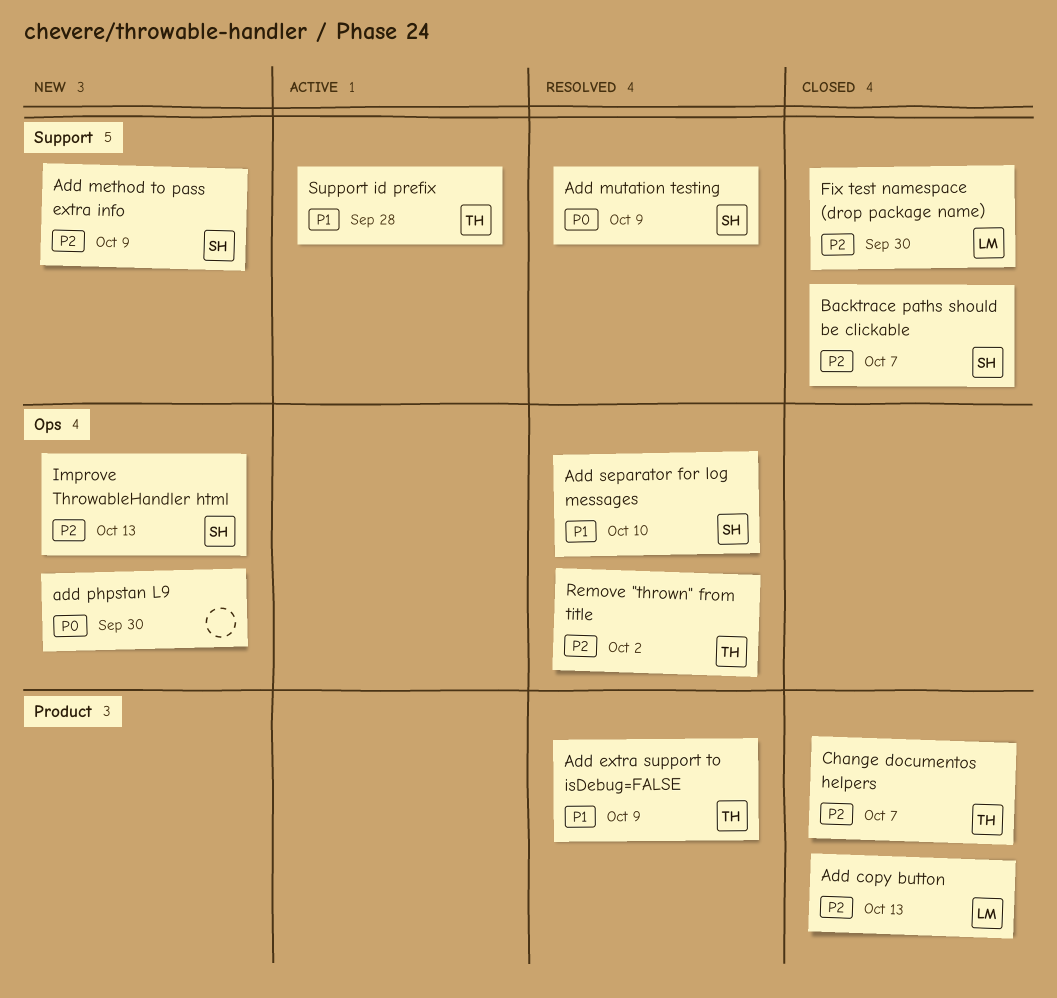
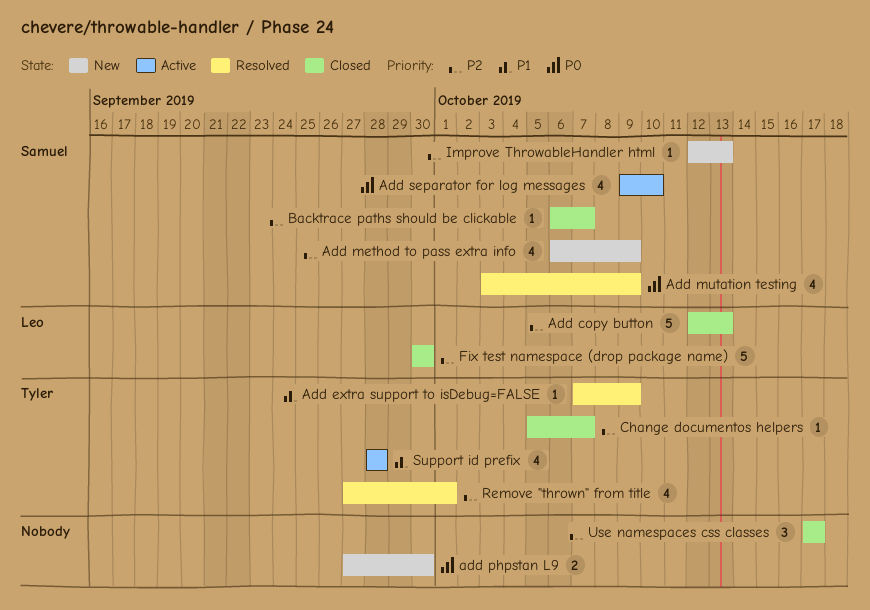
Add separator for log messages, status: Resolved -> Active
Add separator for log messages, priority: P1 -> P0
Remove "thrown" from title, due: Oct 2 -> Oct 1
Use namespaces css classes: none -> present

